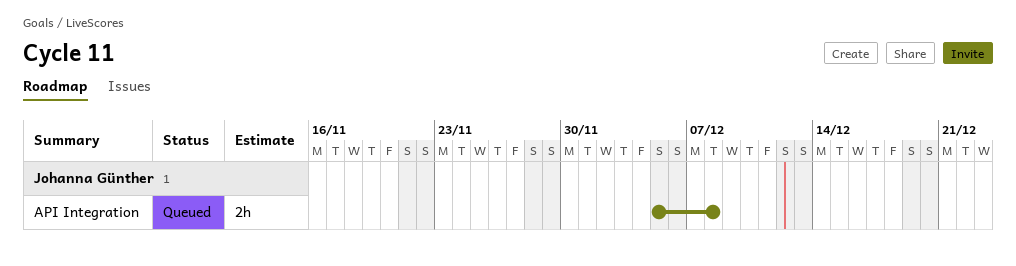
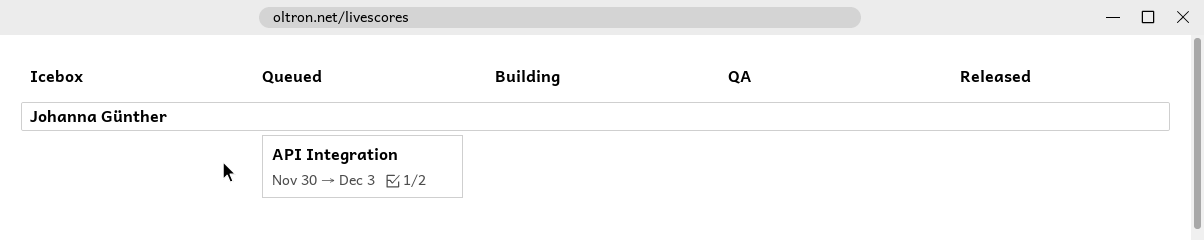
API Integration, start: Dec 5 -> Nov 30
API Integration, due: Dec 8 -> Dec 3

